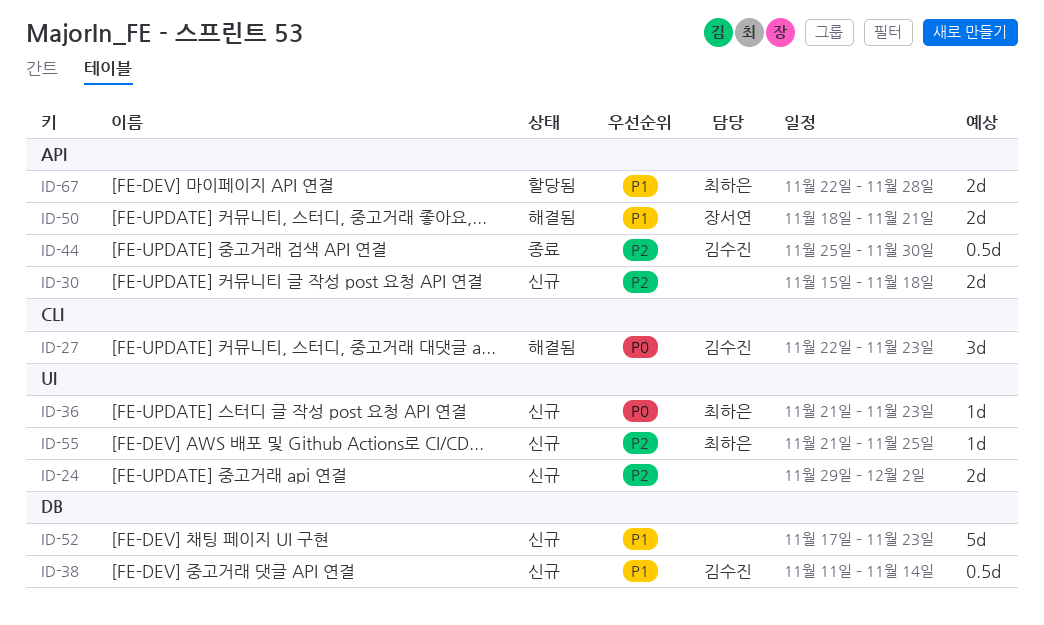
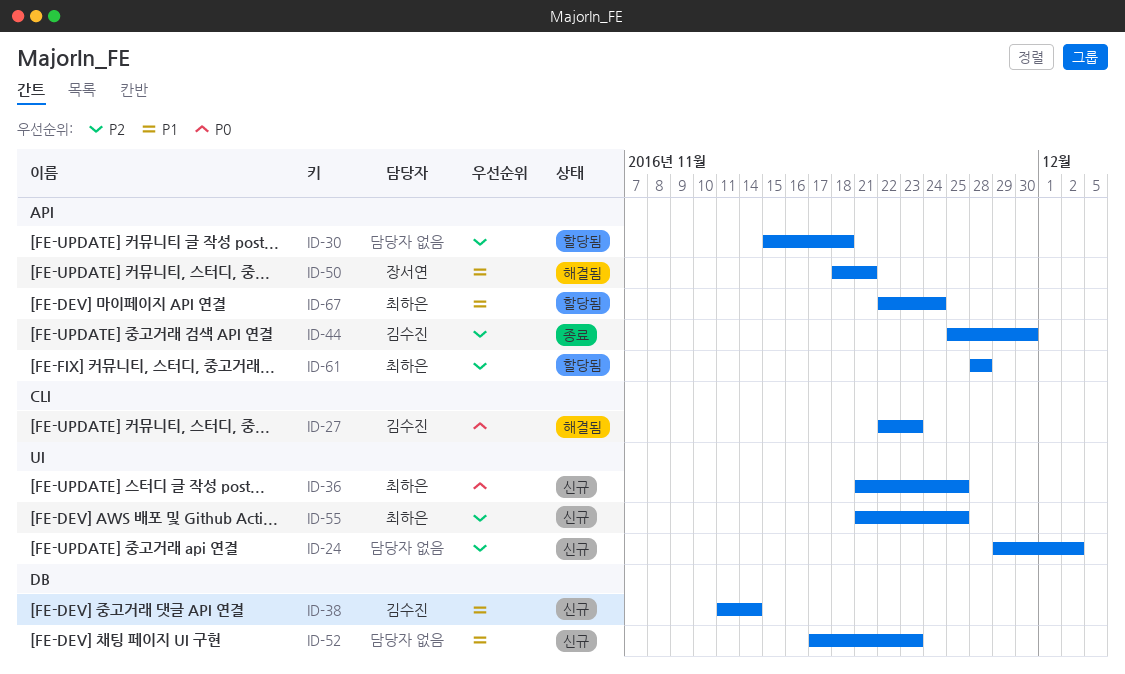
ID-30, status: 신규 -> 할당됨
ID-36, due: Nov 23 -> Nov 25
ID-61: none -> present
ID-67, due: Nov 28 -> Nov 24

